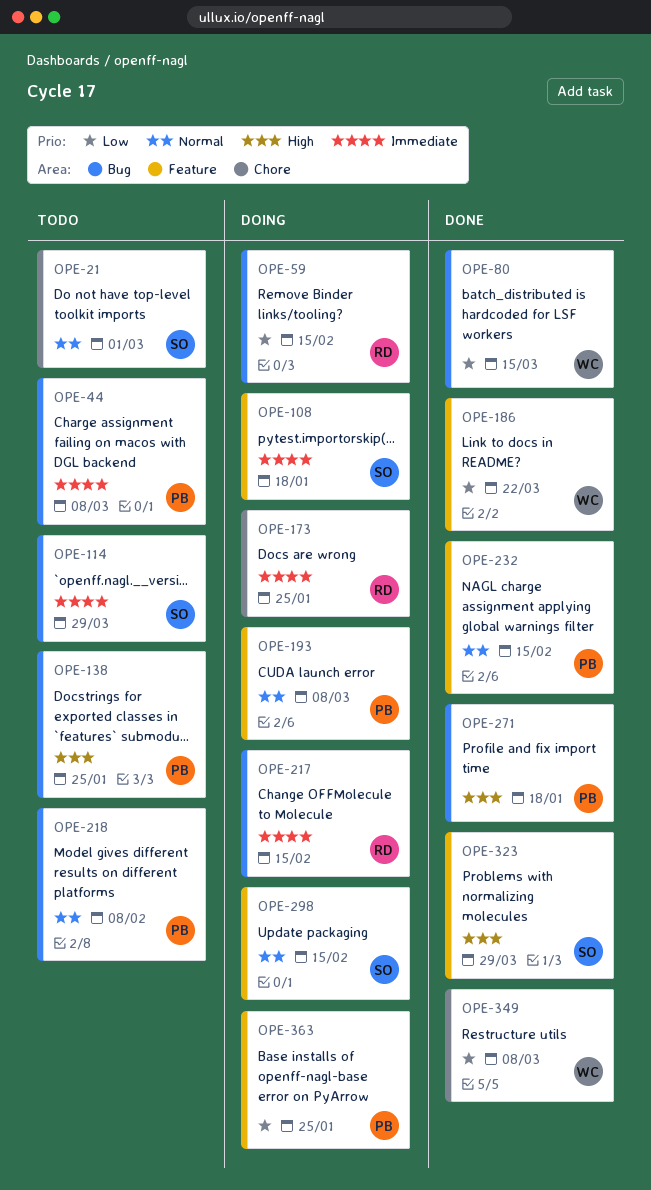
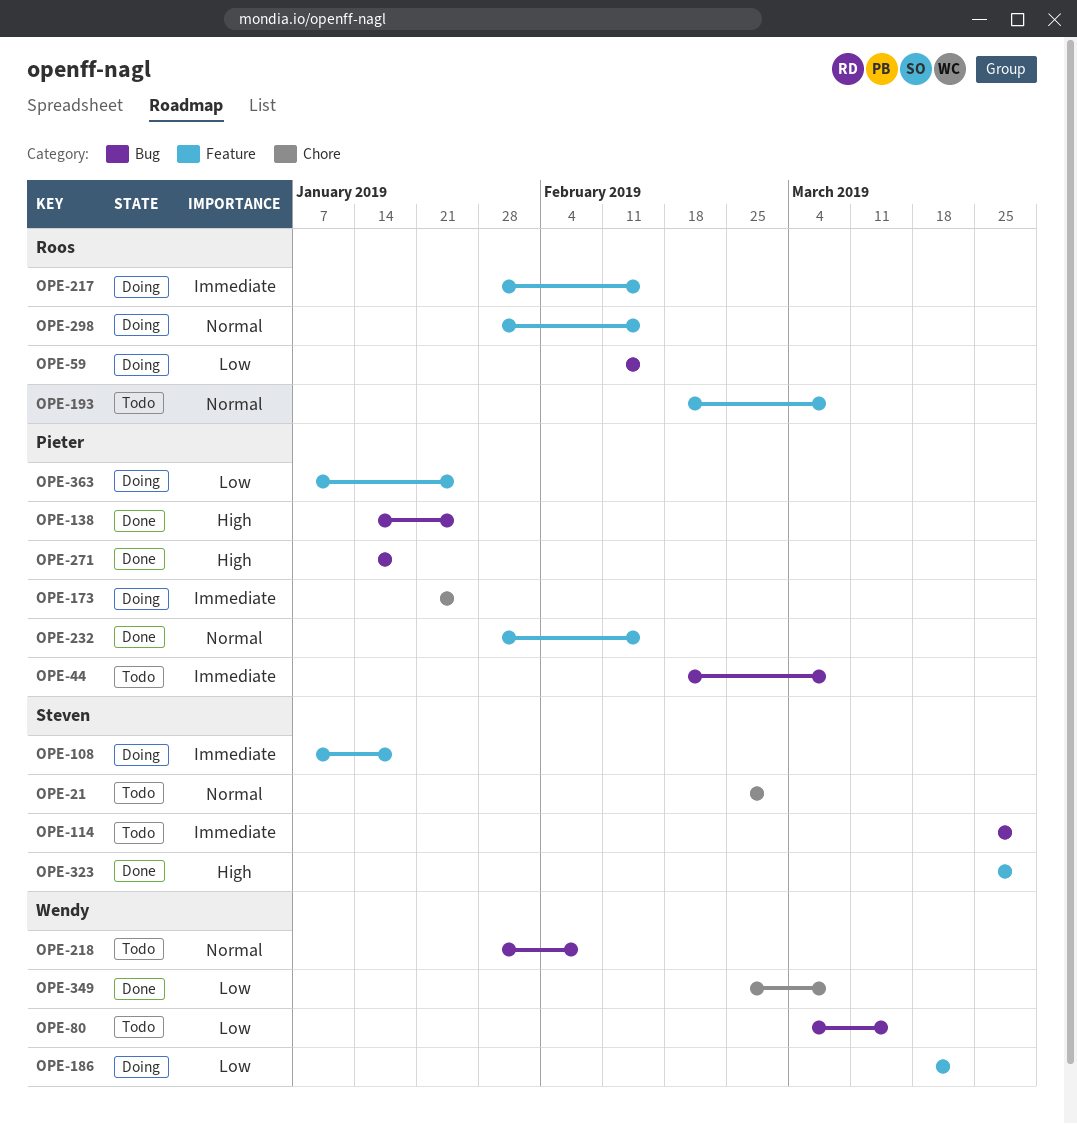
OPE-80, status: Done -> Todo
OPE-138, status: Todo -> Done
OPE-173, owner: Roos -> Pieter
OPE-186, status: Done -> Doing
OPE-193, status: Doing -> Todo
OPE-193, owner: Pieter -> Roos
OPE-217, label: Bug -> Feature
OPE-218, owner: Pieter -> Wendy
OPE-298, owner: Steven -> Roos

